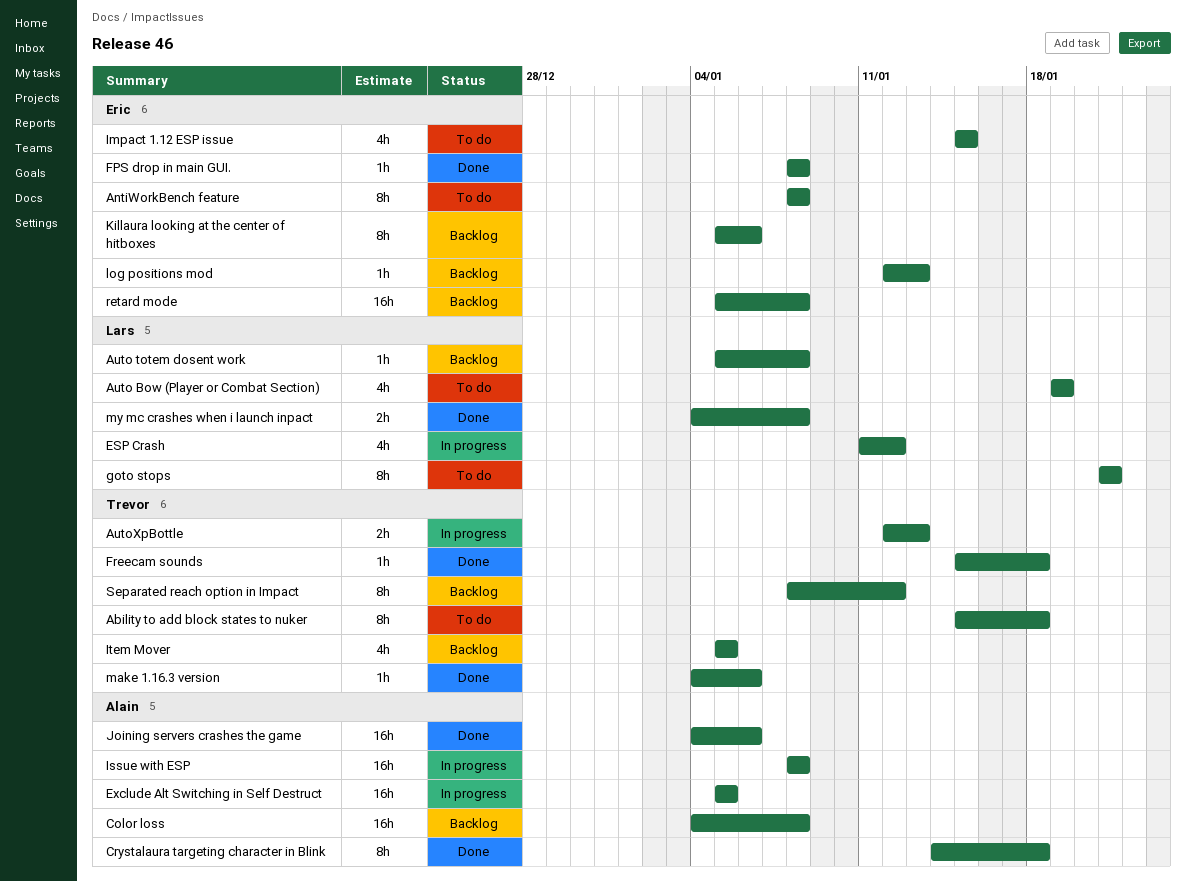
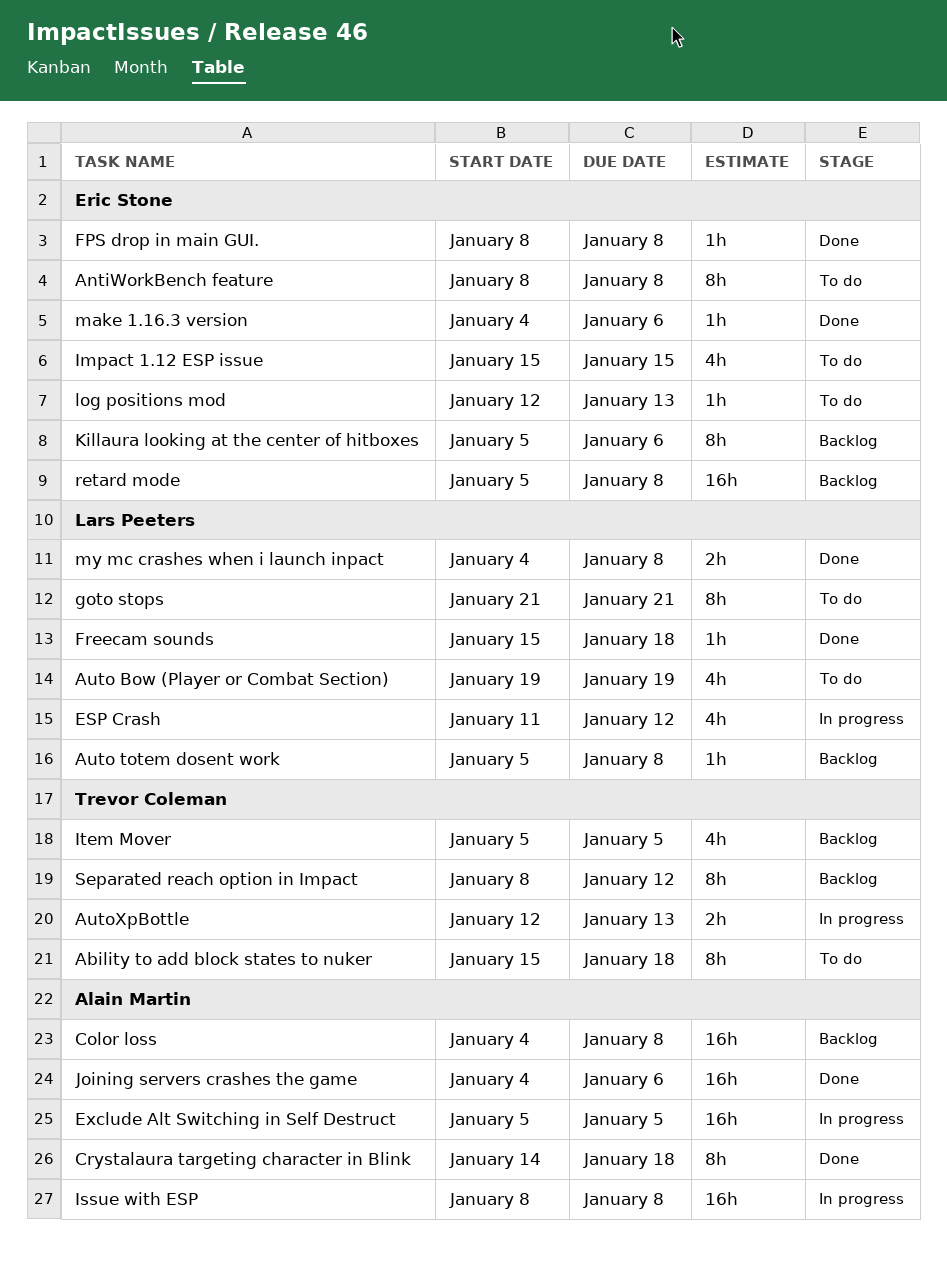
Freecam sounds, owner: Trevor Coleman -> Lars Peeters
log positions mod, status: Backlog -> To do
make 1.16.3 version, owner: Trevor Coleman -> Eric Stone

